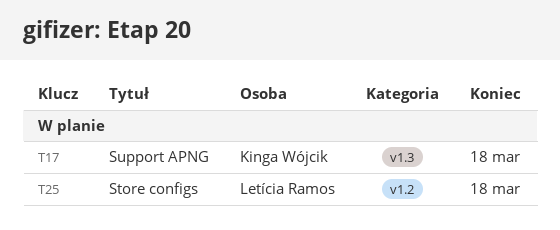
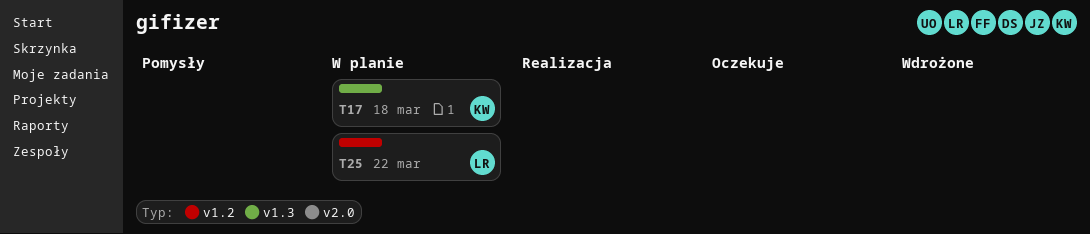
T25, due: Mar 18 -> Mar 22

